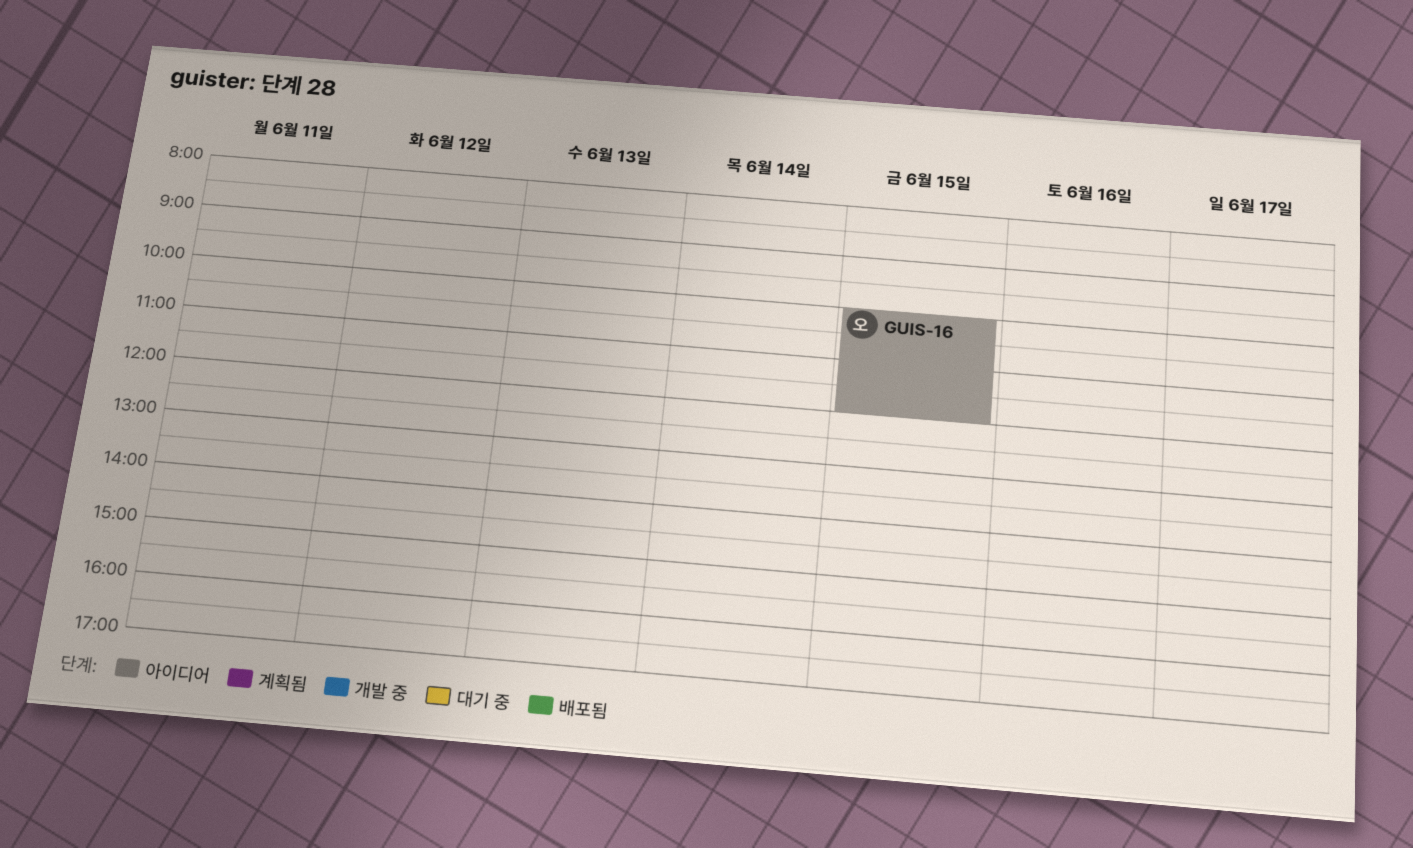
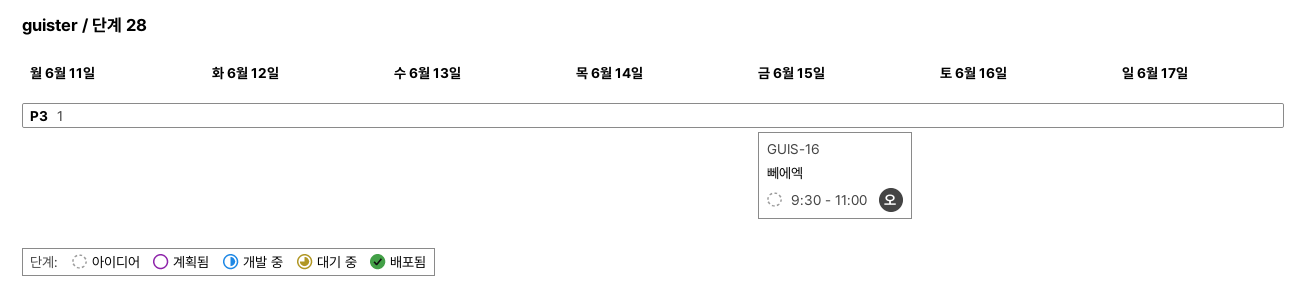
GUIS-16, begins: 10:00 -> 09:30
GUIS-16, ends: 12:00 -> 11:00

